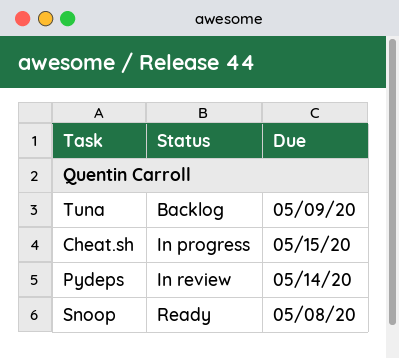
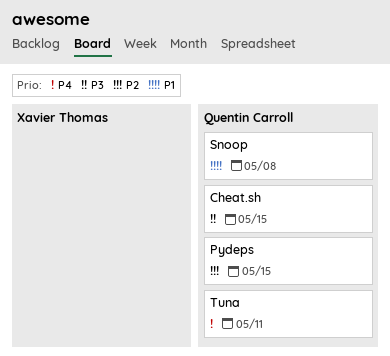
Pydeps, due: May 14 -> May 15
Tuna, due: May 9 -> May 11

